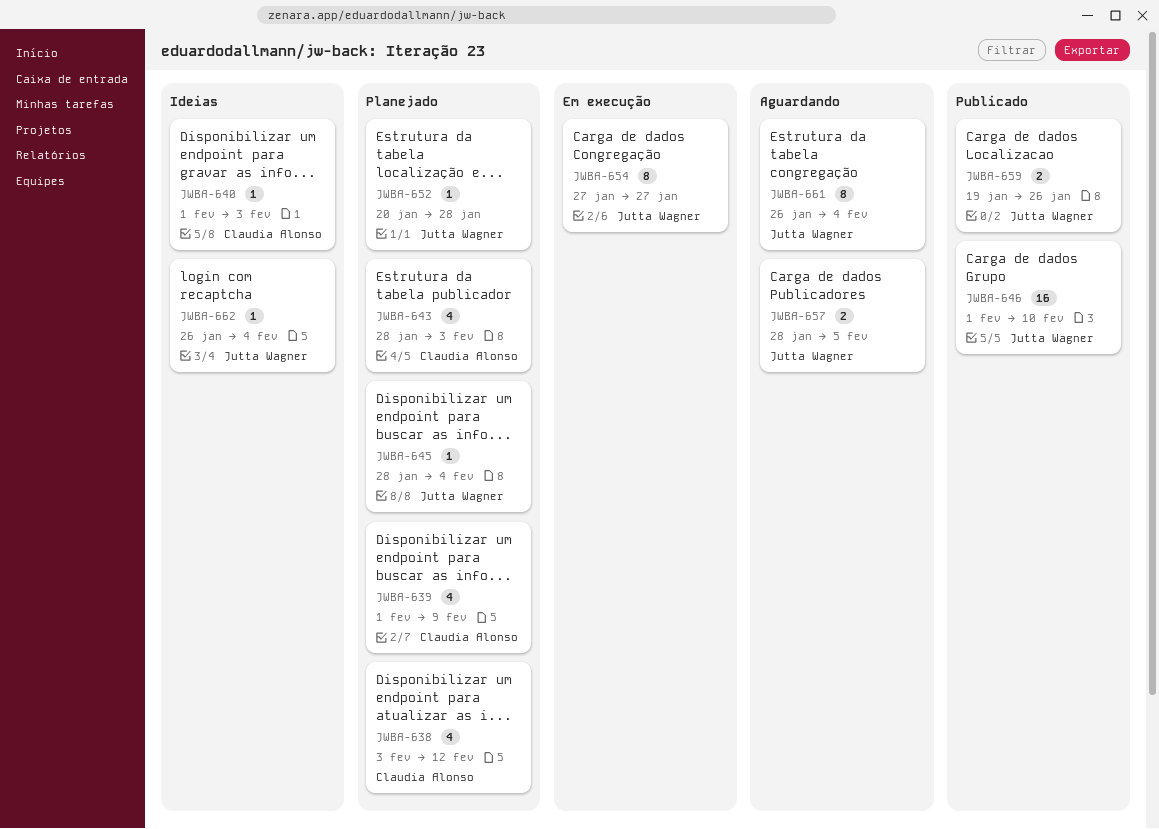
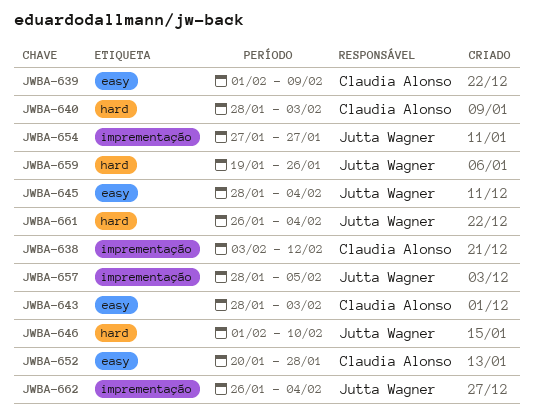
JWBA-640, start: Feb 1 -> Jan 28
JWBA-652, owner: Jutta Wagner -> Claudia Alonso

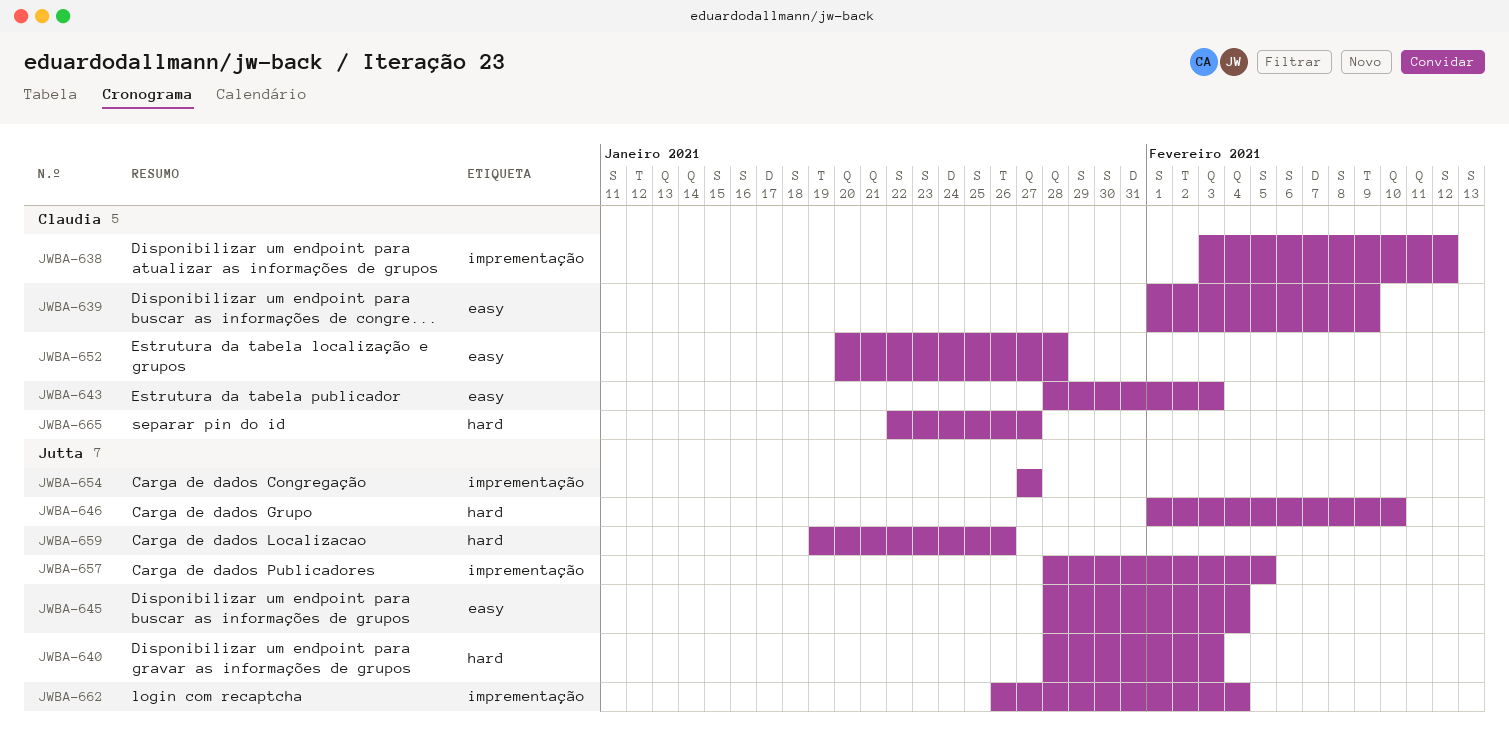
JWBA-640, owner: Claudia Alonso -> Jutta Wagner
JWBA-661: present -> none
JWBA-665: none -> present

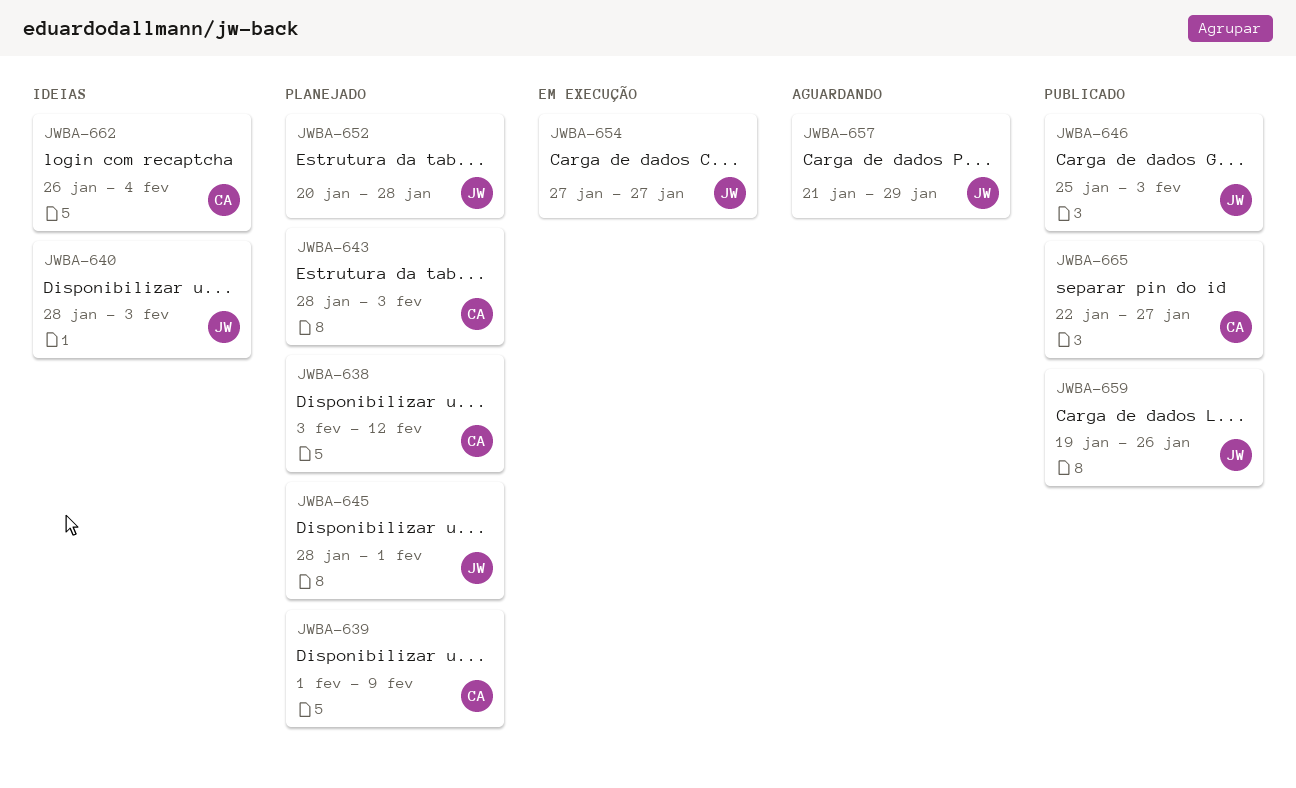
JWBA-645, due: Feb 4 -> Feb 1
JWBA-646, start: Feb 1 -> Jan 25
JWBA-646, due: Feb 10 -> Feb 3
JWBA-652, owner: Claudia -> Jutta
JWBA-657, start: Jan 28 -> Jan 21
JWBA-657, due: Feb 5 -> Jan 29
JWBA-662, owner: Jutta -> Claudia

